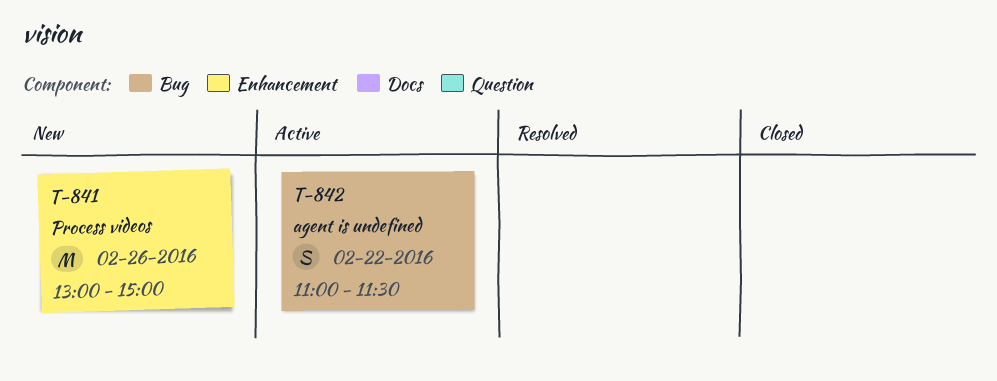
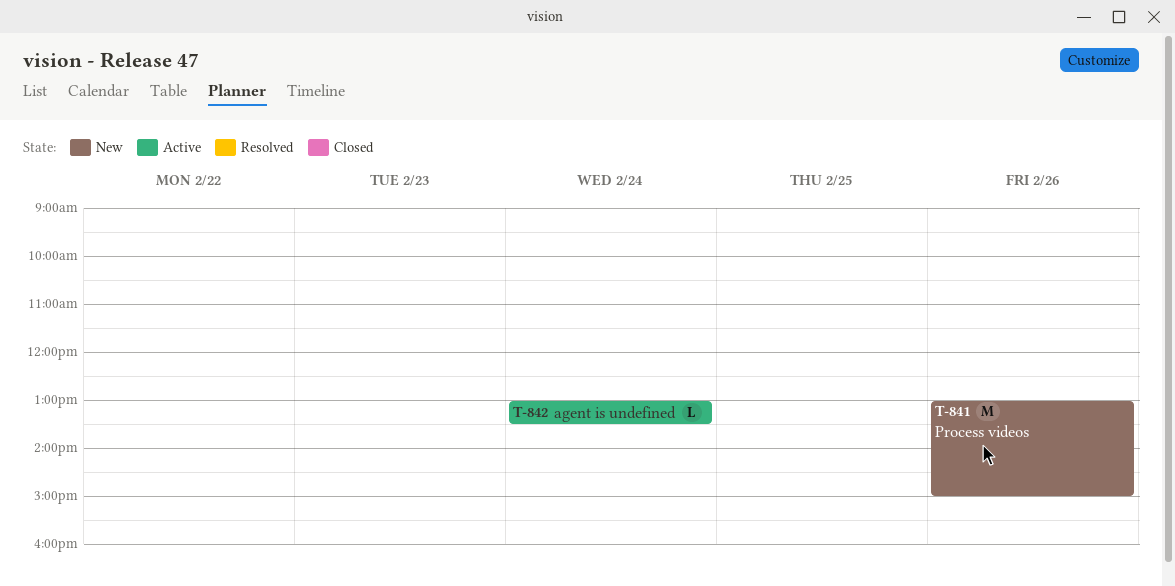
T-842, estimate: S -> L
T-842, day: Feb 22 -> Feb 24
T-842, begins: 11:00 -> 13:00
T-842, ends: 11:30 -> 13:30

